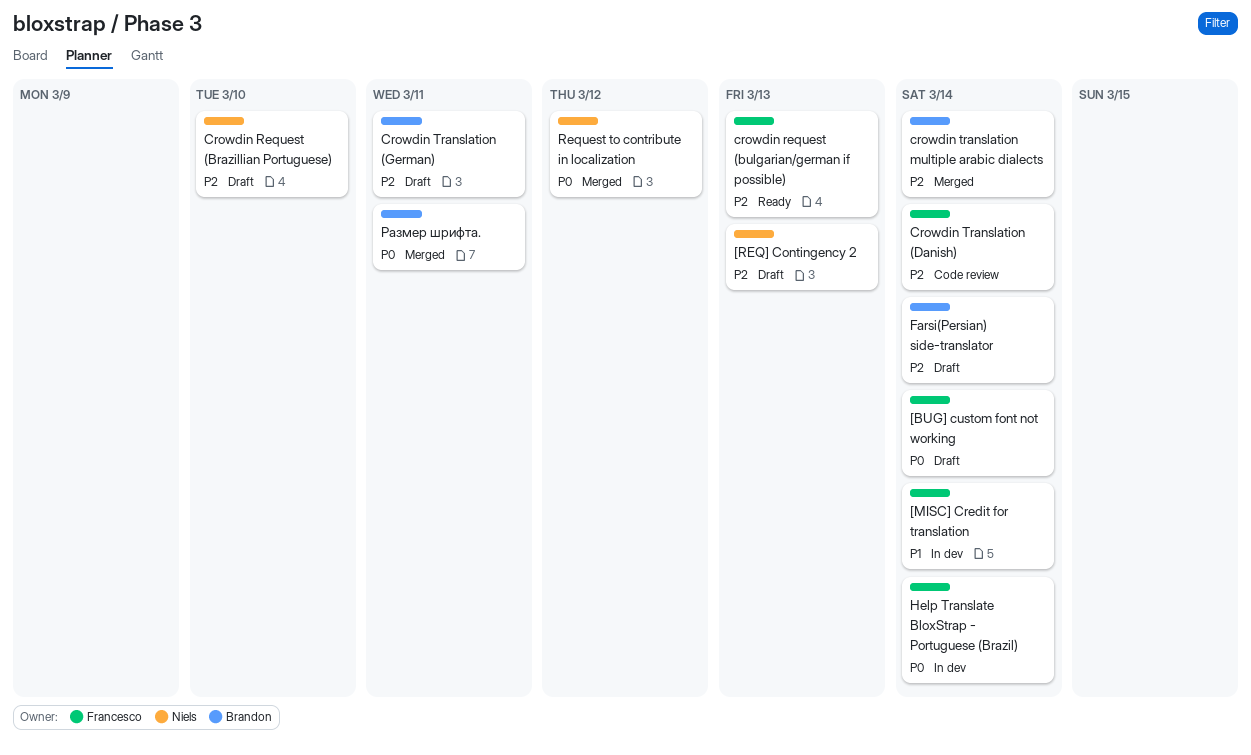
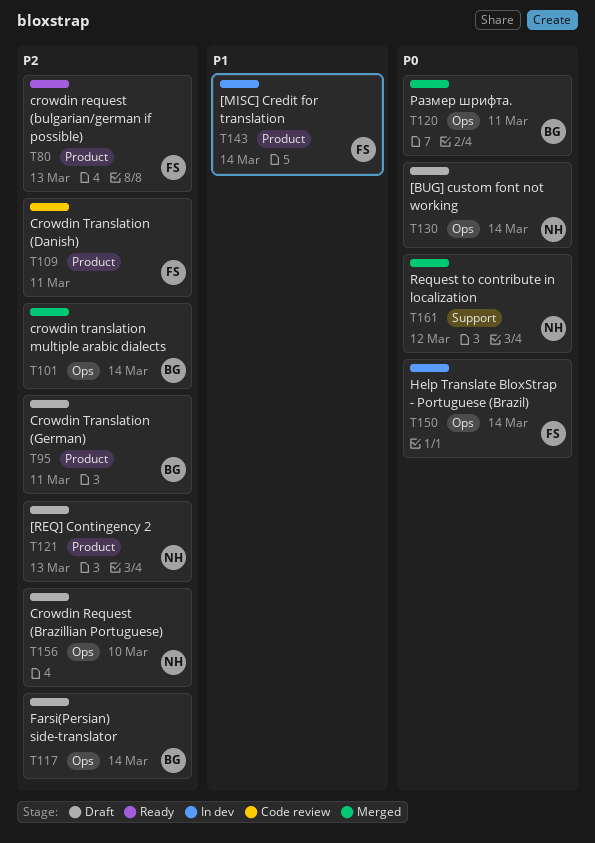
[BUG] custom font not working, owner: Francesco -> Niels
Crowdin Translation (Danish), due: Mar 14 -> Mar 11

